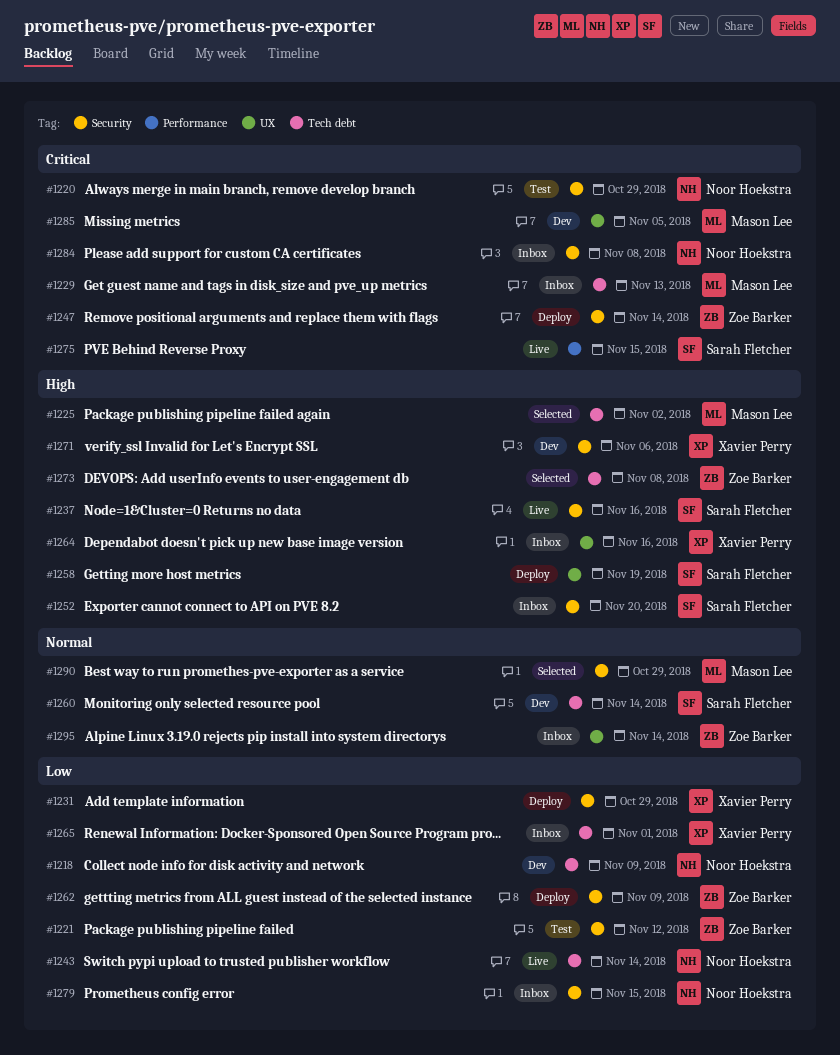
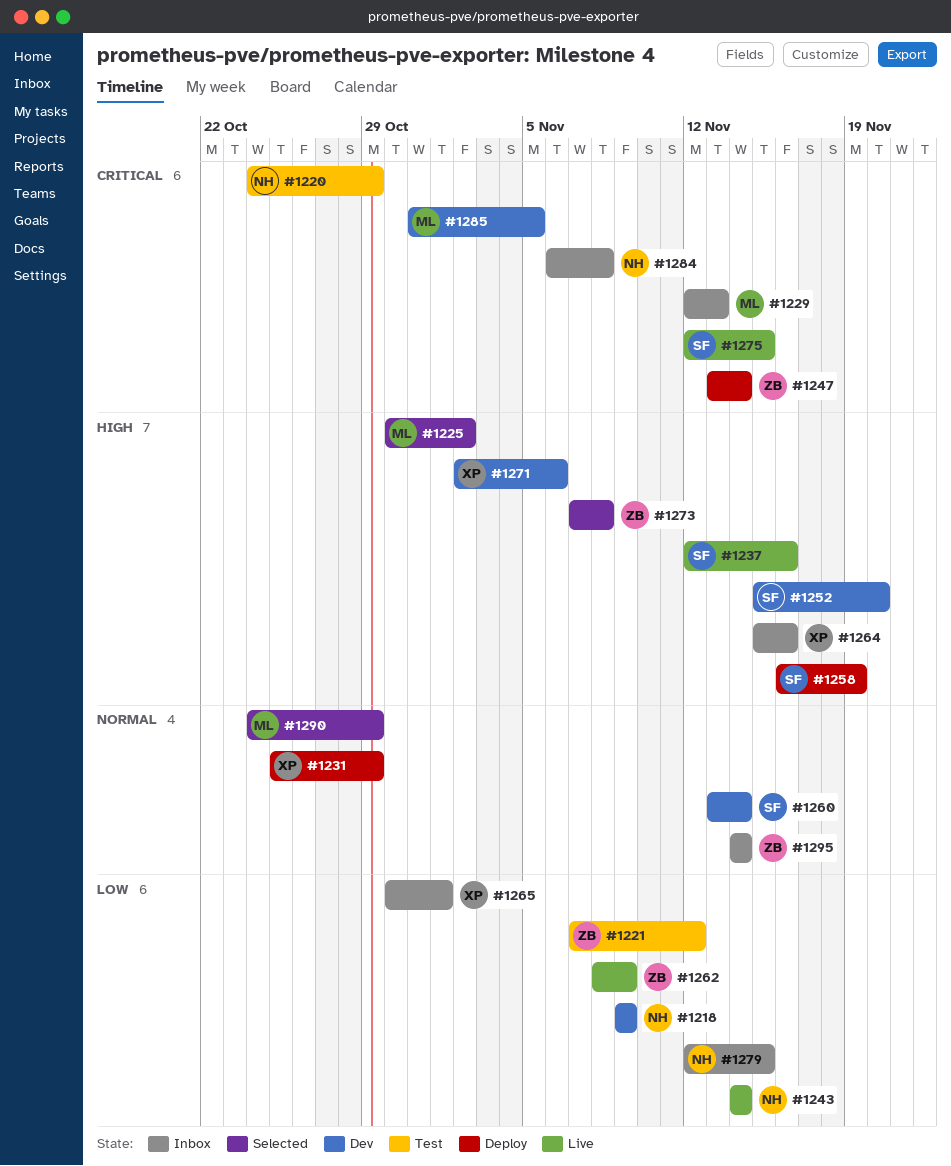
#1231, priority: Low -> Normal
#1252, status: Inbox -> Dev
#1262, status: Deploy -> Live

